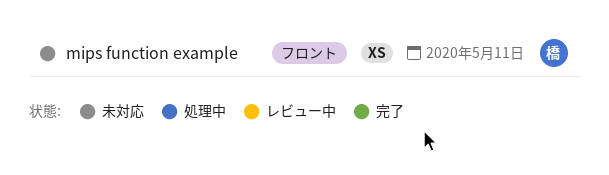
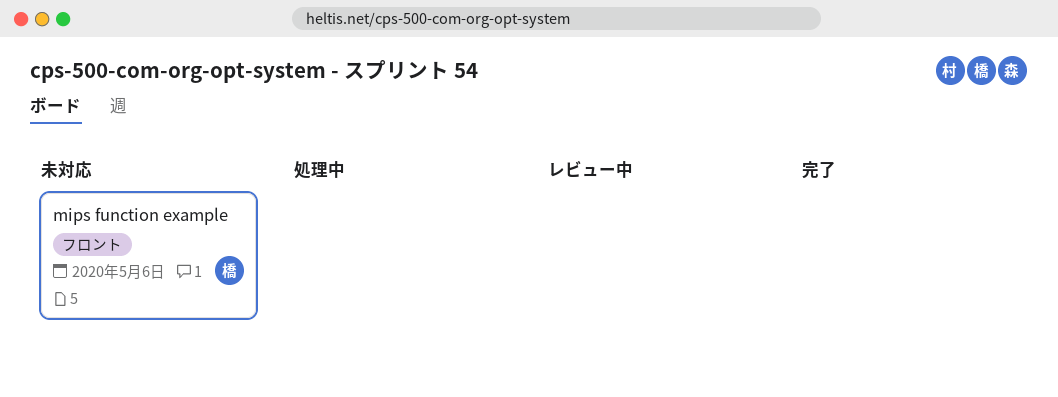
mips function example, due: May 11 -> May 6

